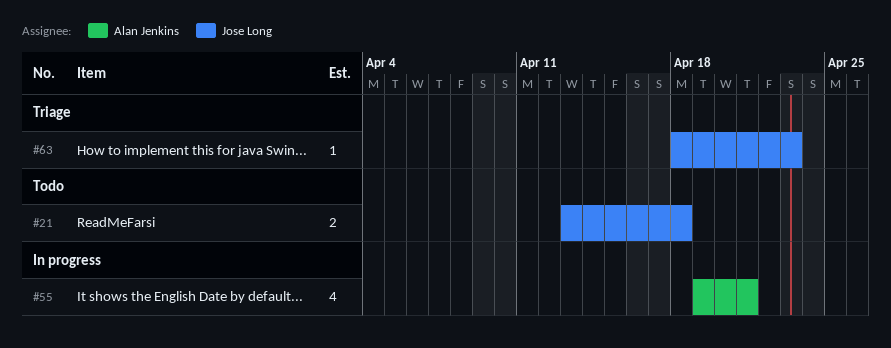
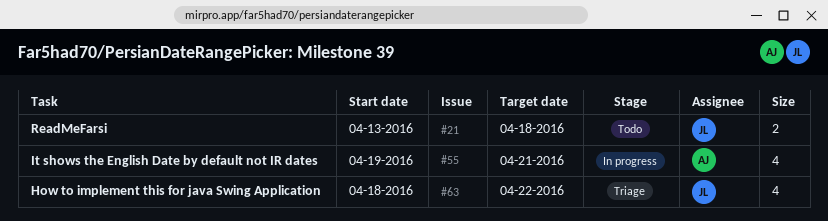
#63, estimate: 1 -> 4
#63, due: Apr 23 -> Apr 22

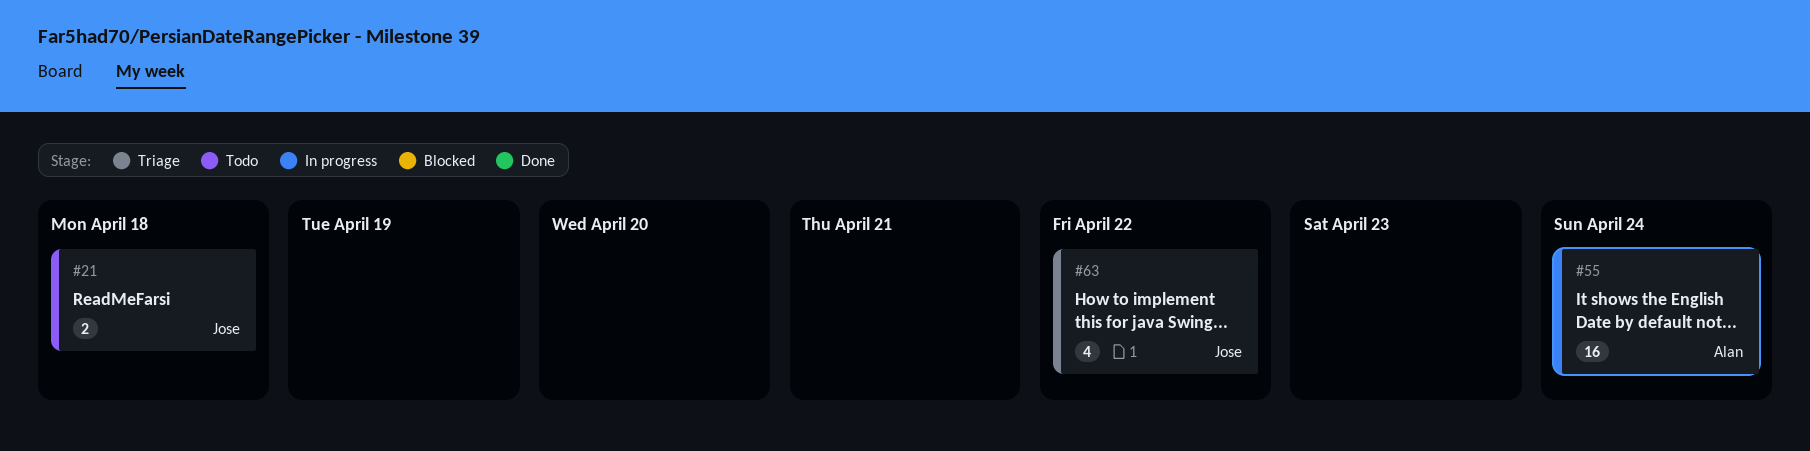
#55, estimate: 4 -> 16
#55, due: Apr 21 -> Apr 24

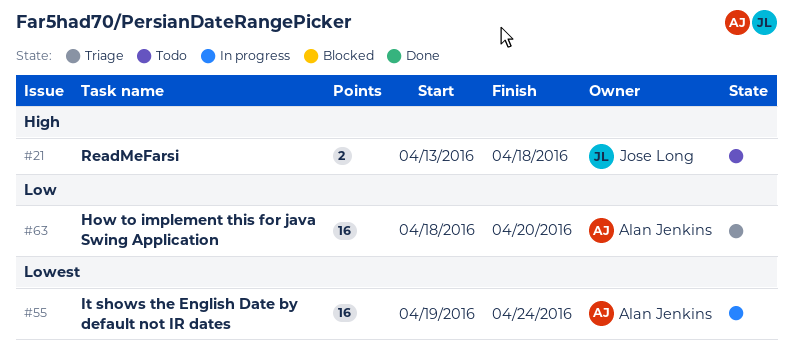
#63, owner: Jose Long -> Alan Jenkins
#63, estimate: 4 -> 16
#63, due: Apr 22 -> Apr 20

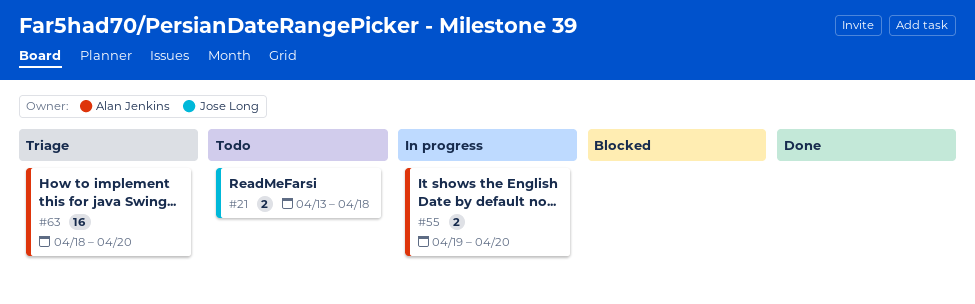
#55, estimate: 16 -> 2
#55, due: Apr 24 -> Apr 20

